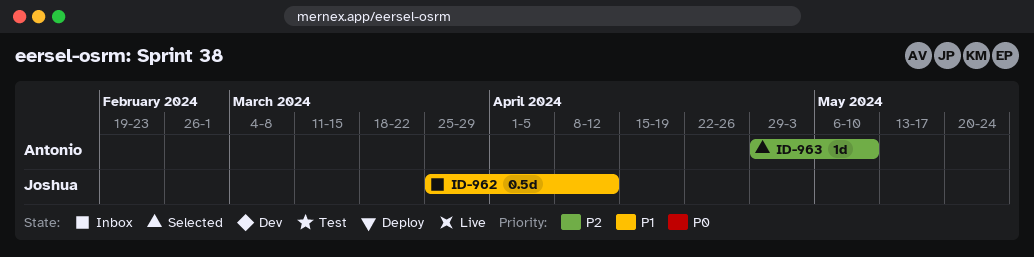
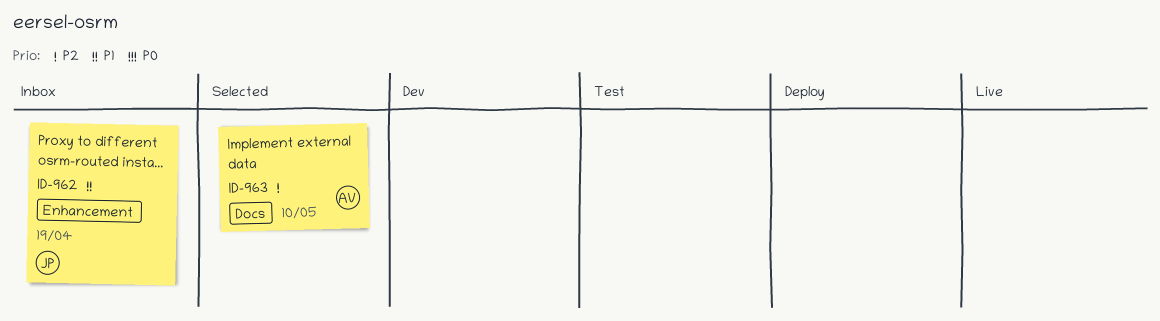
ID-962, due: Apr 12 -> Apr 19

